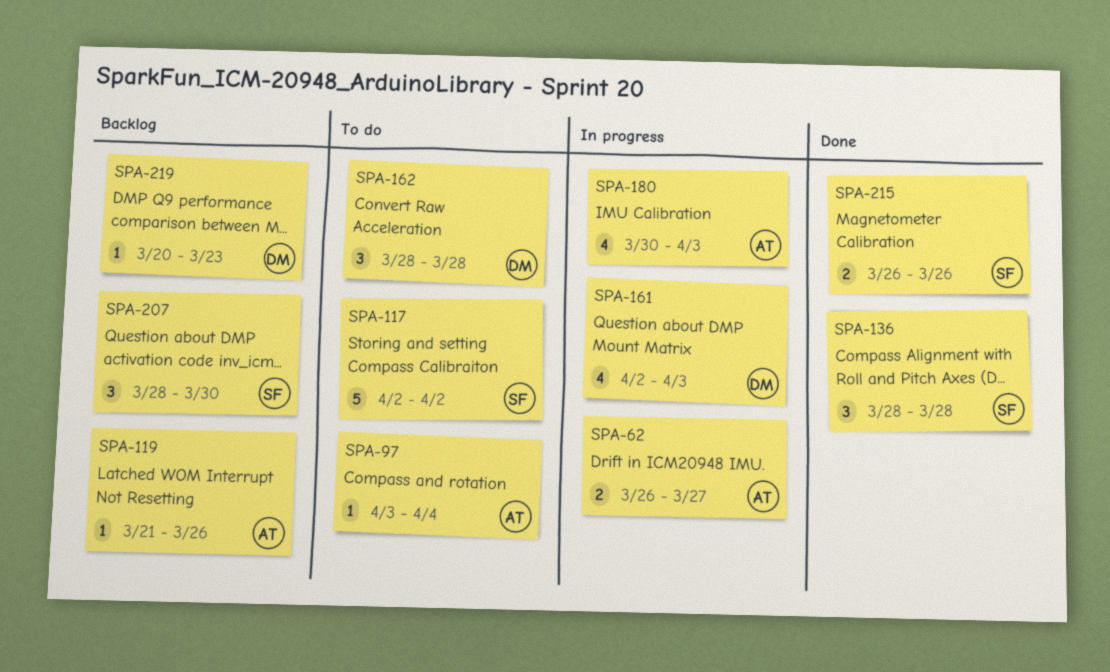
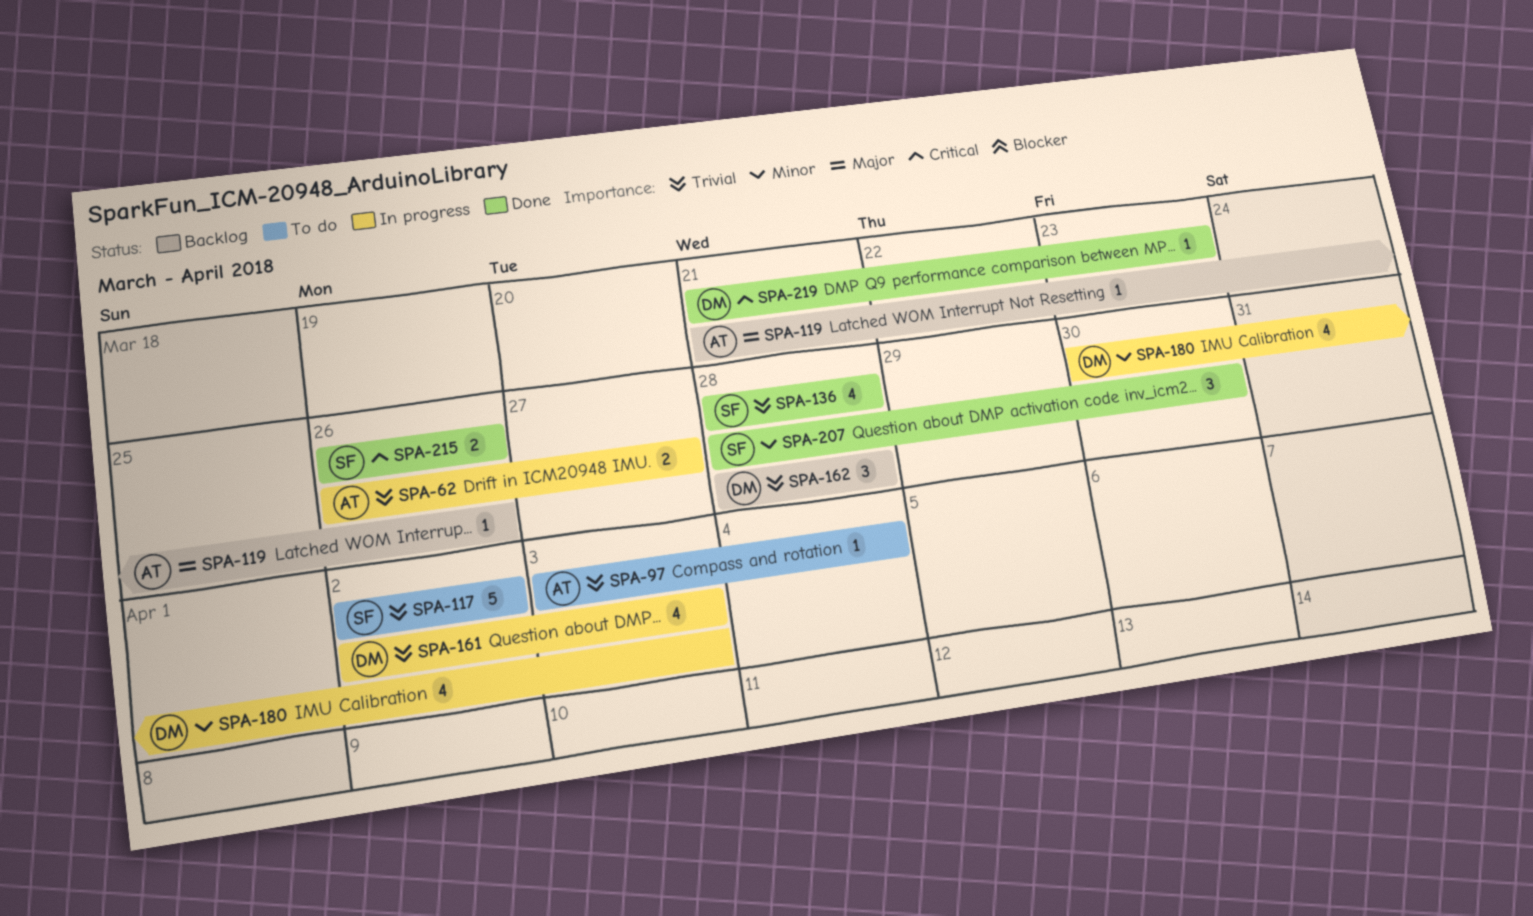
SPA-136, estimate: 3 -> 4
SPA-162, status: To do -> Backlog
SPA-180, owner: AT -> DM
SPA-207, status: Backlog -> Done
SPA-219, status: Backlog -> Done
SPA-219, start: Mar 20 -> Mar 21

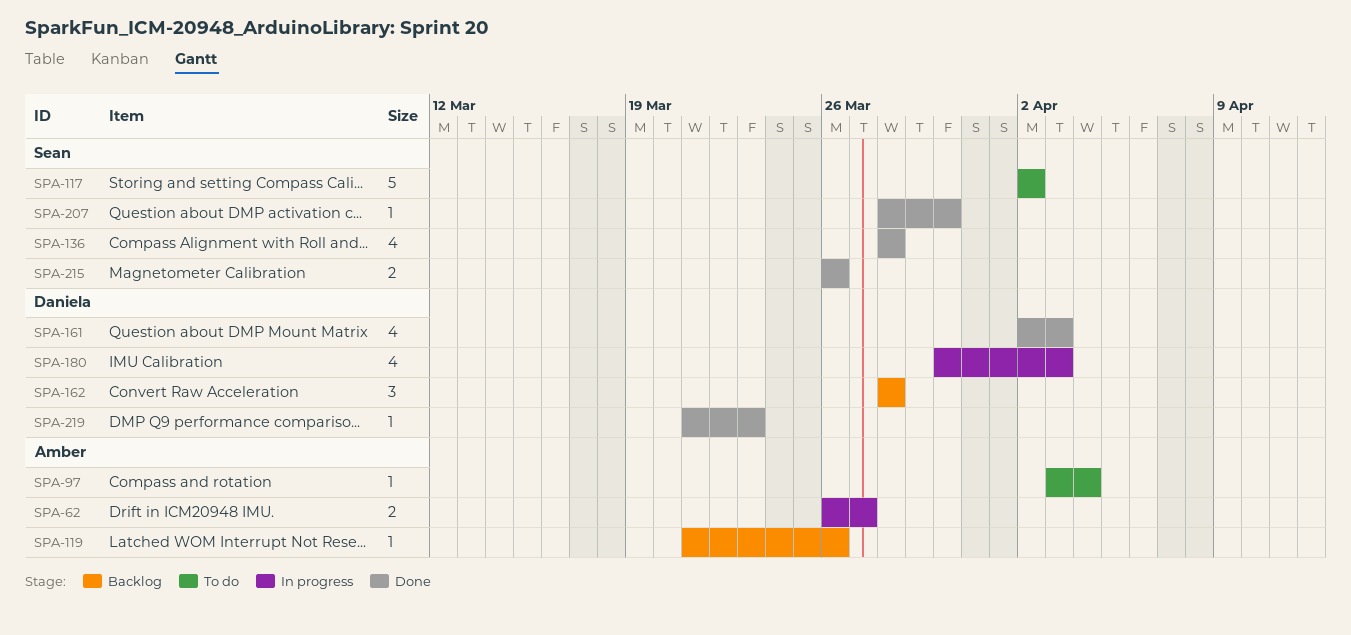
SPA-161, status: In progress -> Done
SPA-207, estimate: 3 -> 1

